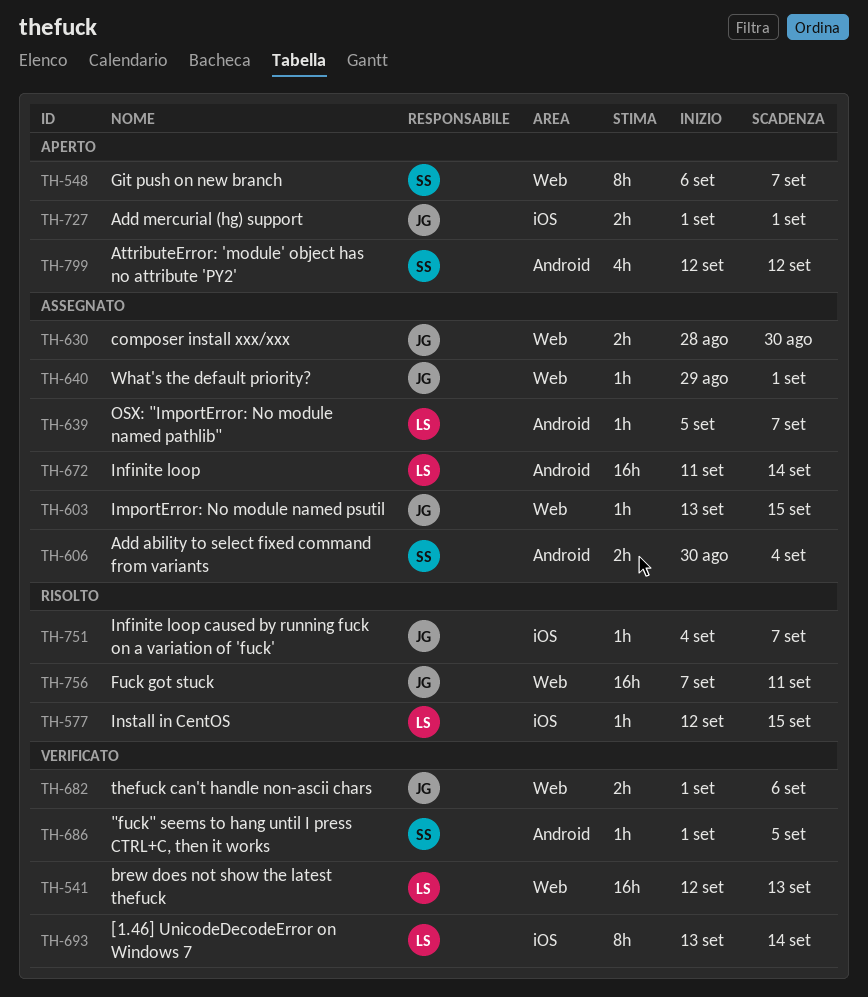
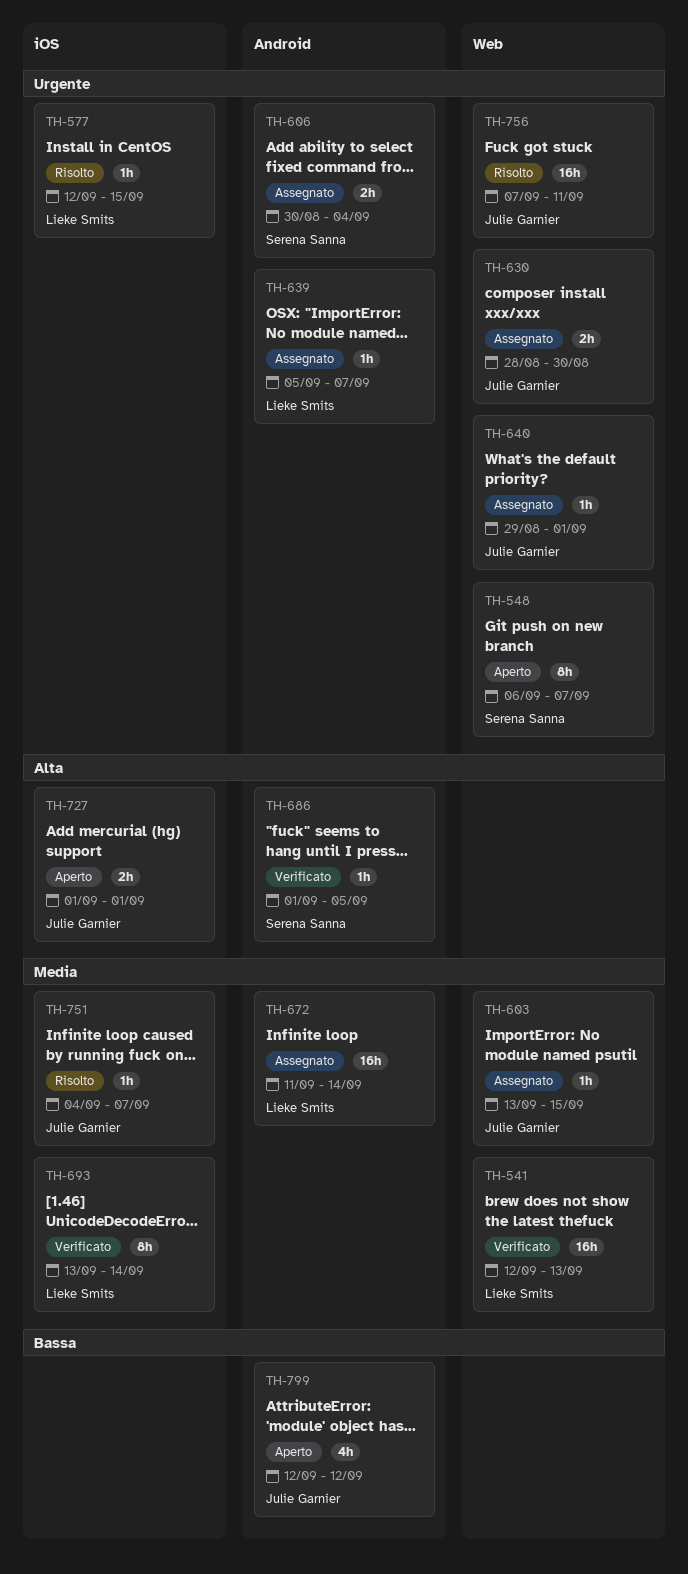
TH-682: present -> none
TH-799, owner: Serena Sanna -> Julie Garnier

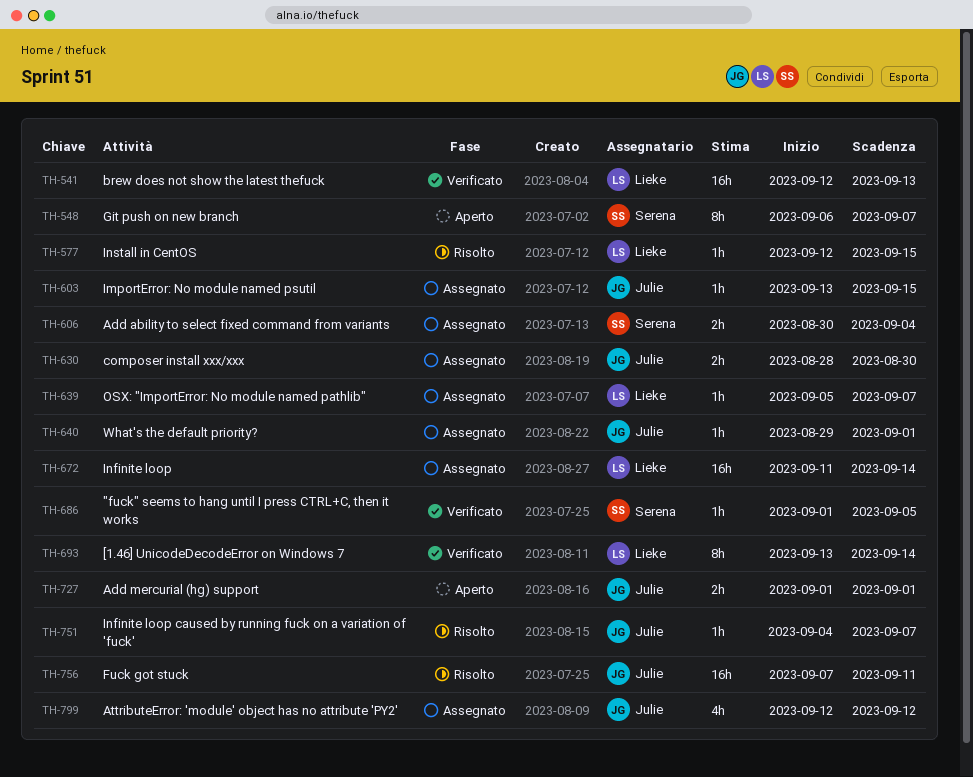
TH-799, status: Aperto -> Assegnato

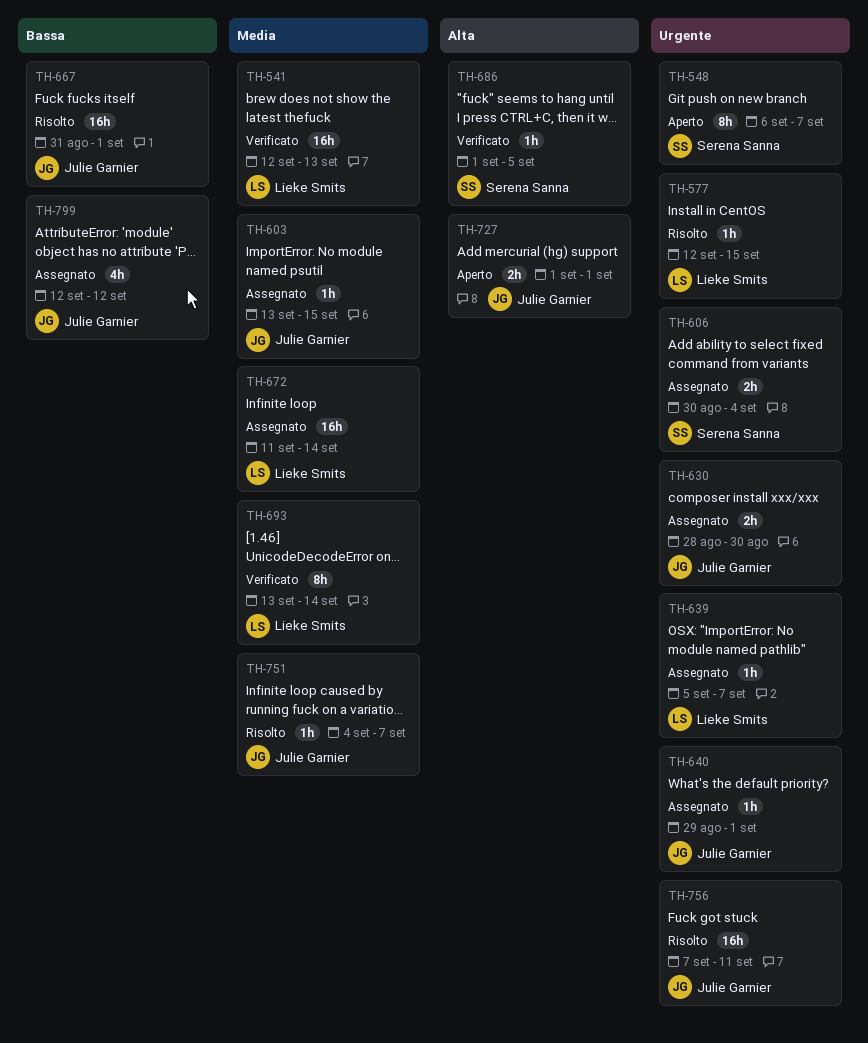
TH-667: none -> present

